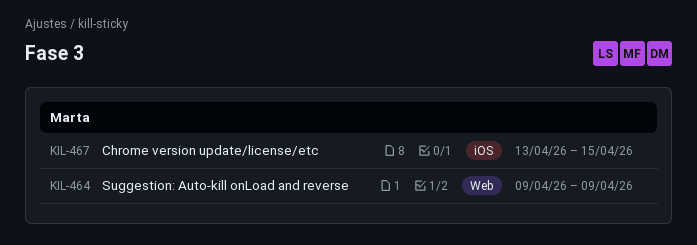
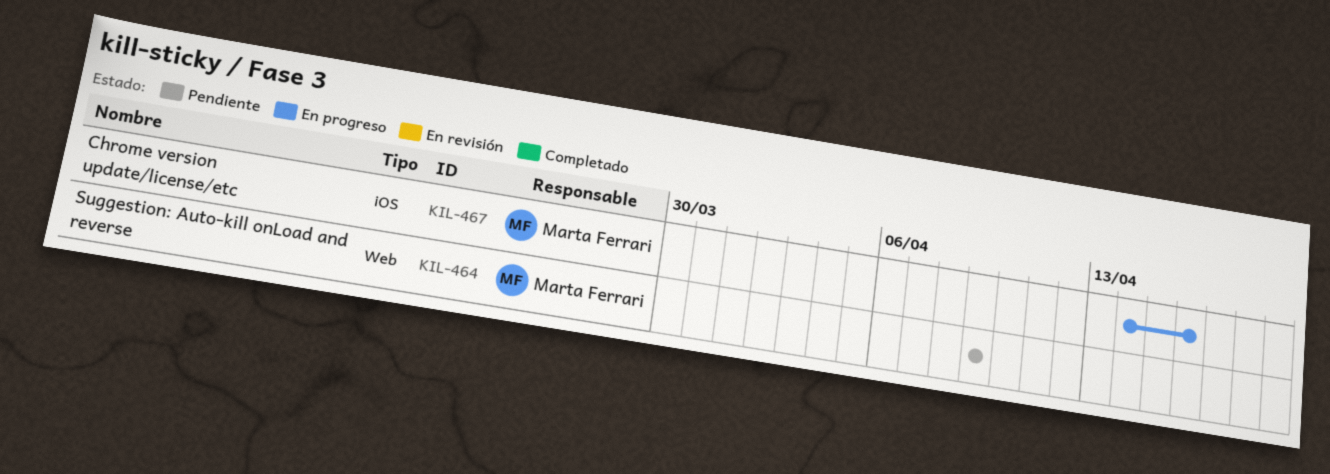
KIL-467, start: Apr 13 -> Apr 14
KIL-467, due: Apr 15 -> Apr 16

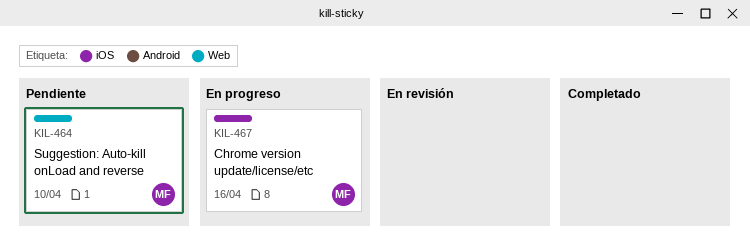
KIL-464, due: Apr 9 -> Apr 10

